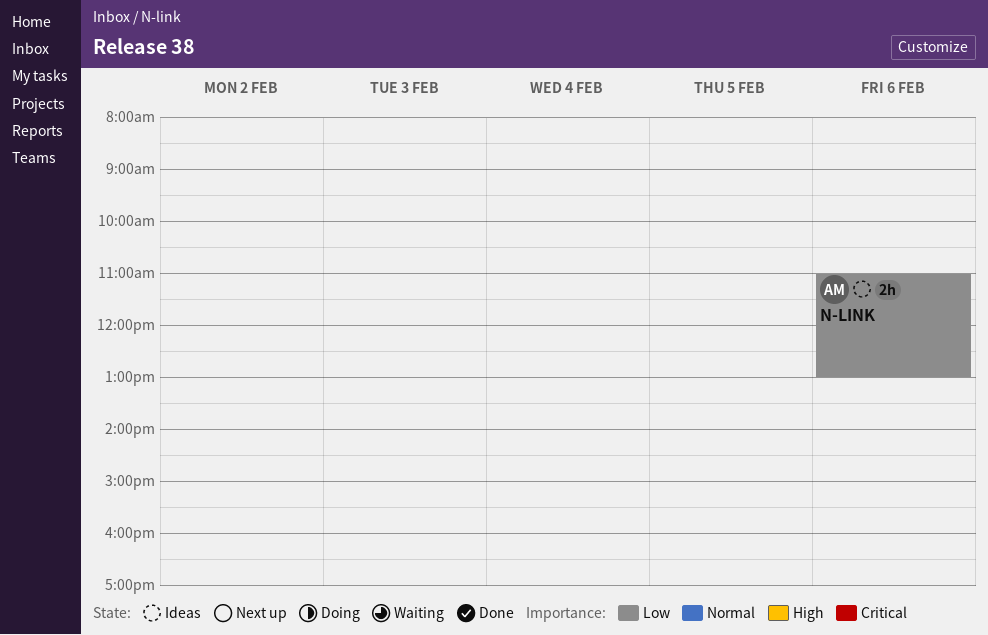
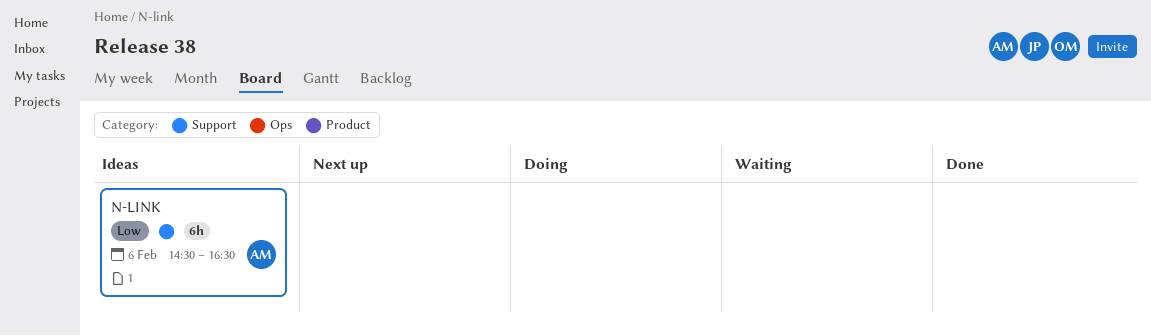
N-LINK, estimate: 2h -> 6h
N-LINK, begins: 11:00 -> 14:30
N-LINK, ends: 13:00 -> 16:30

